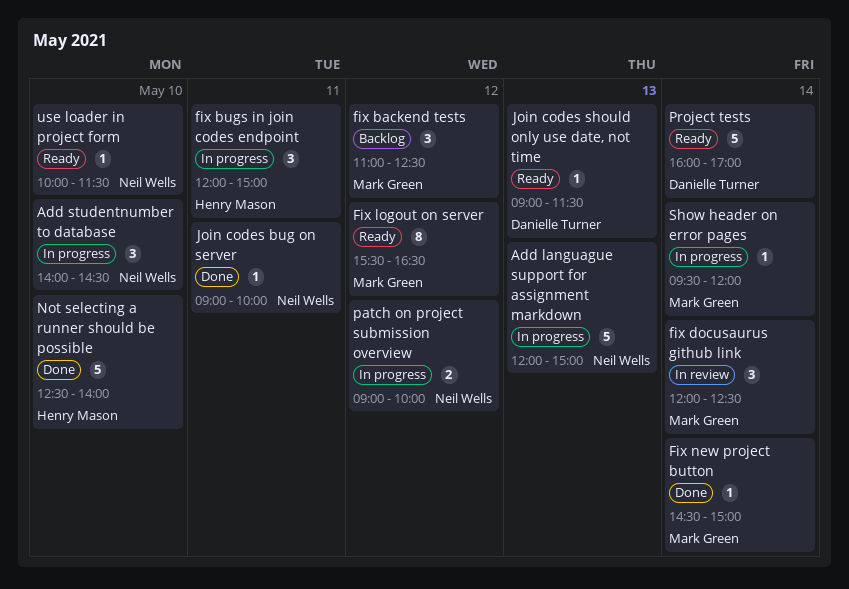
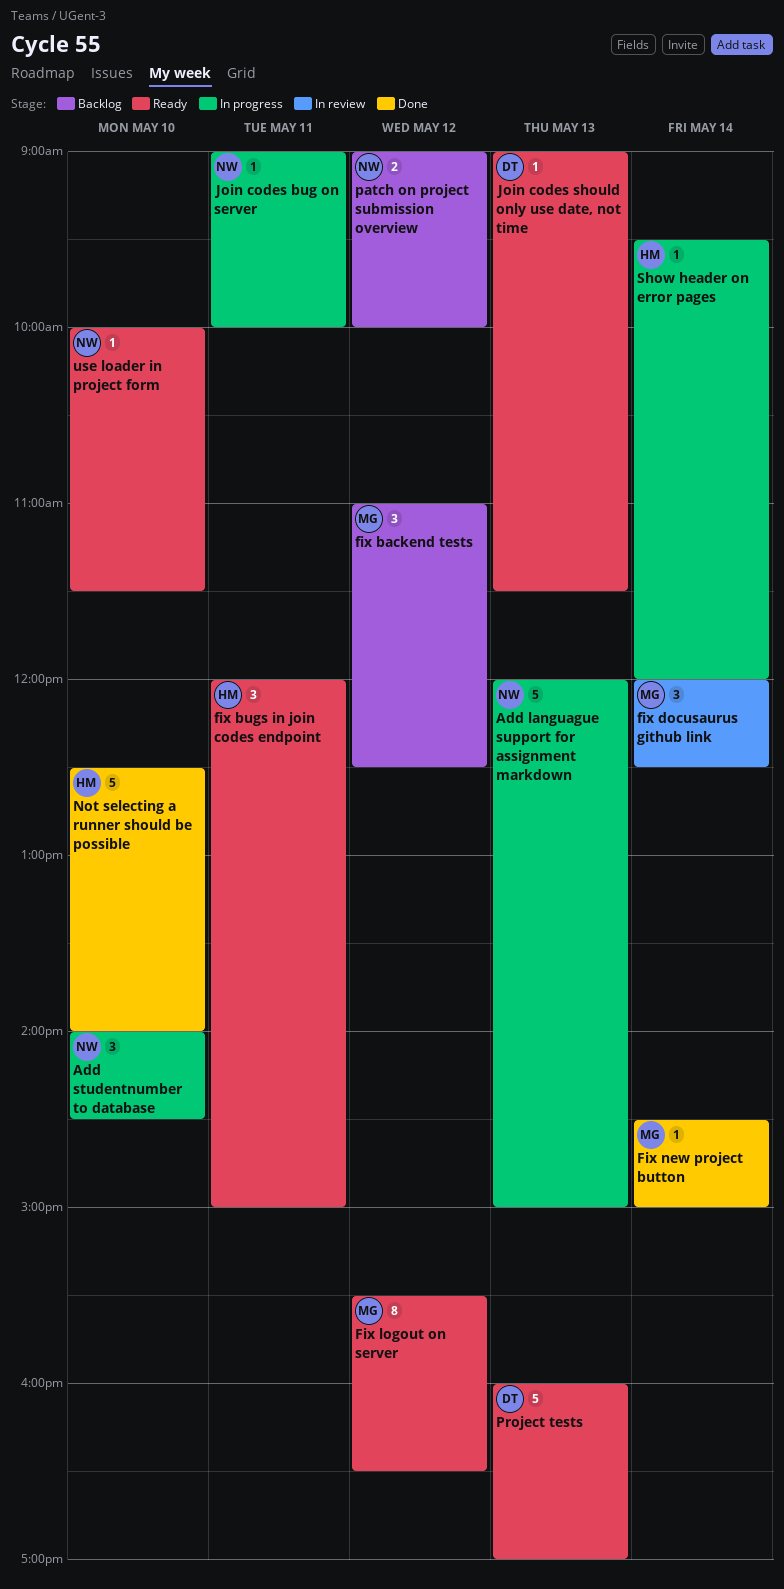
fix bugs in join codes endpoint, status: In progress -> Ready
Join codes bug on server, status: Done -> In progress
patch on project submission overview, status: In progress -> Backlog
Project tests, day: May 14 -> May 13
Show header on error pages, owner: Mark Green -> Henry Mason

